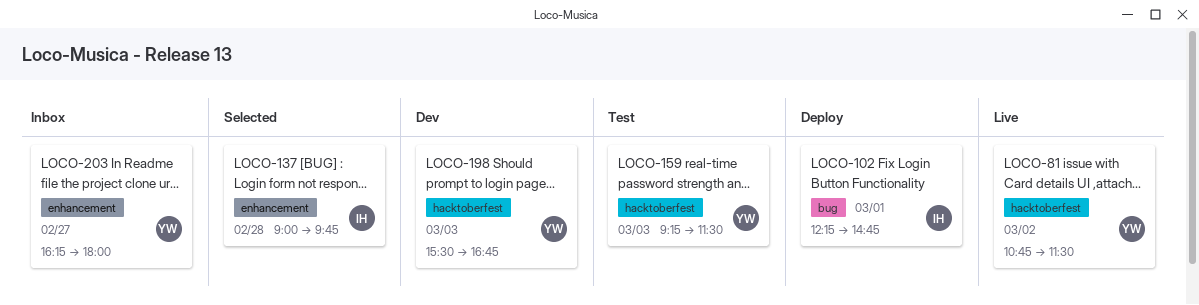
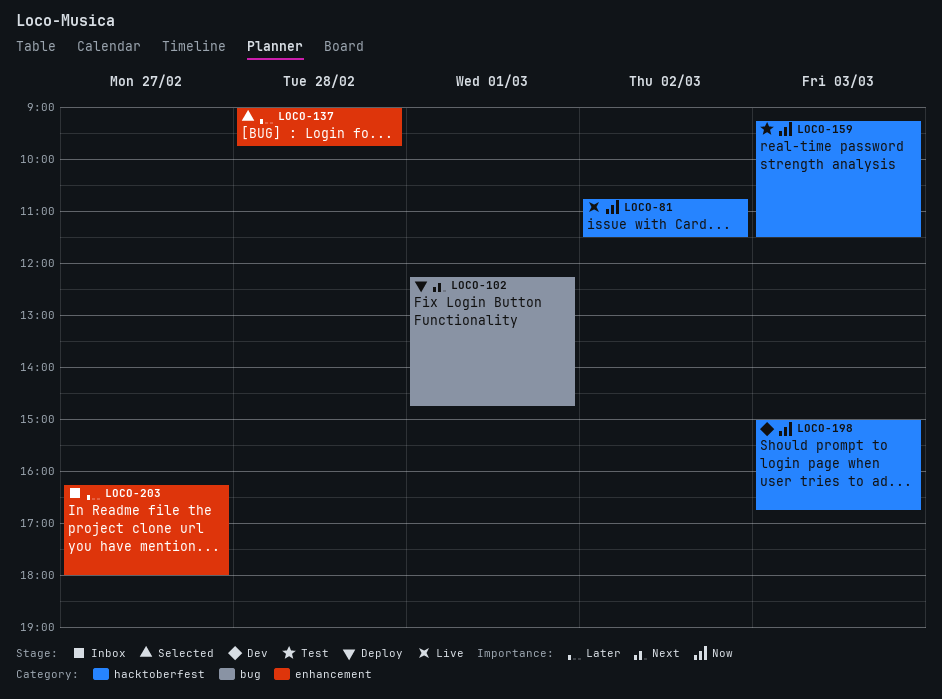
LOCO-198, begins: 15:30 -> 15:00

